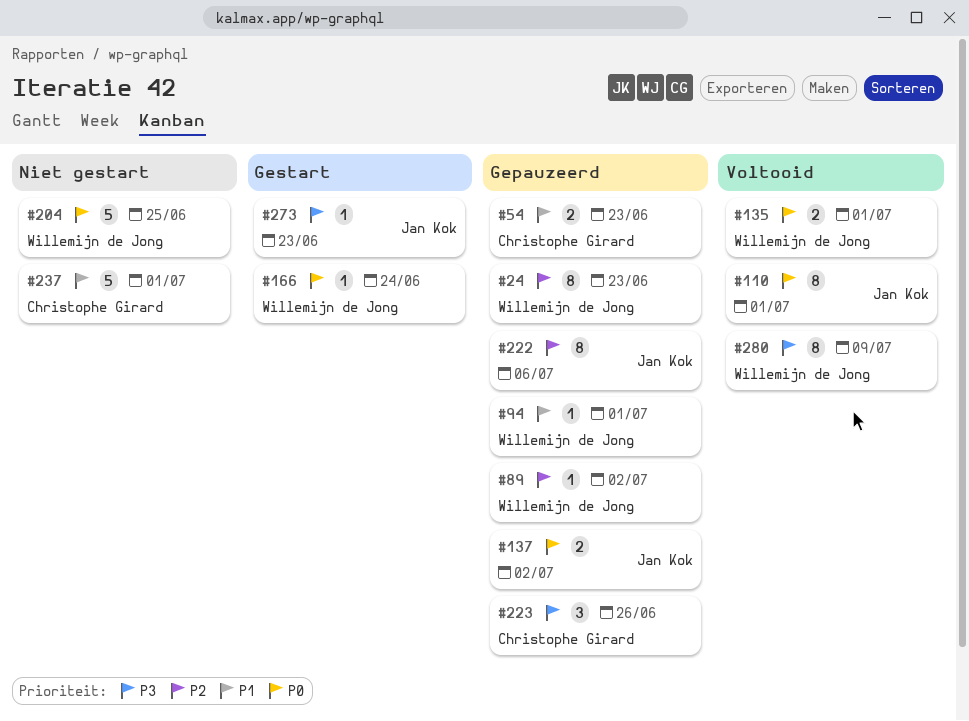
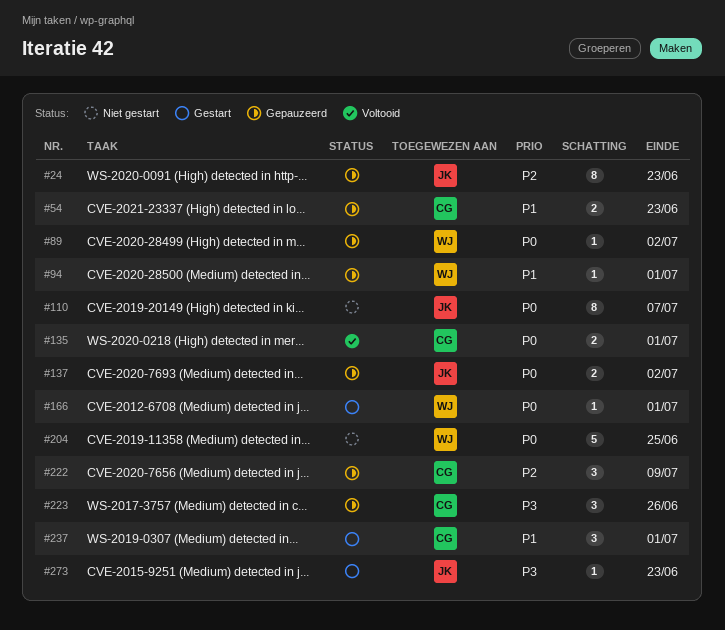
#24, owner: Willemijn de Jong -> Jan Kok
#89, priority: P2 -> P0
#110, status: Voltooid -> Niet gestart
#110, due: Jul 1 -> Jul 7
#135, owner: Willemijn de Jong -> Christophe Girard
#166, due: Jun 24 -> Jul 1
#222, owner: Jan Kok -> Christophe Girard
#222, estimate: 8 -> 3
#222, due: Jul 6 -> Jul 9
#237, status: Niet gestart -> Gestart
#237, estimate: 5 -> 3
#280: present -> none

